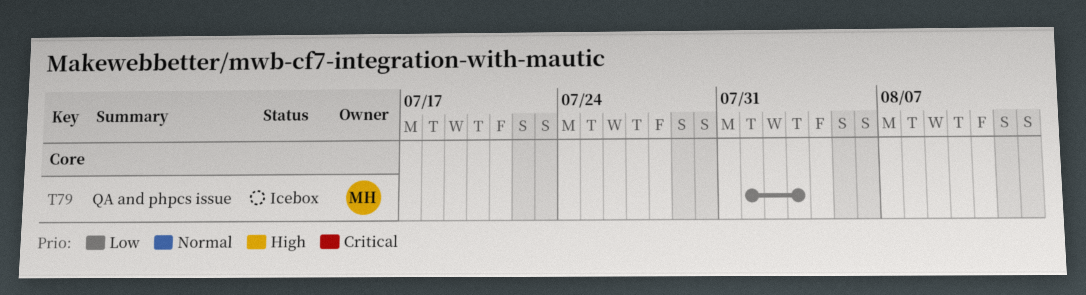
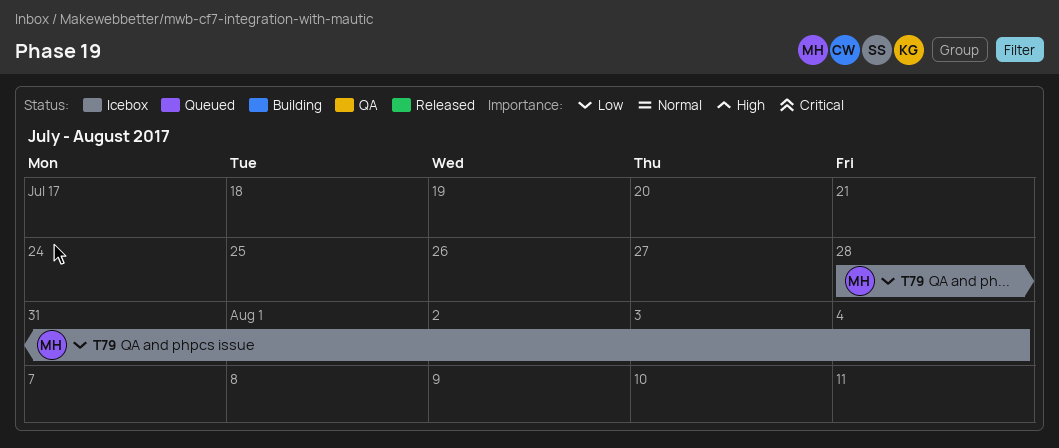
T79, start: Aug 1 -> Jul 28
T79, due: Aug 3 -> Aug 4

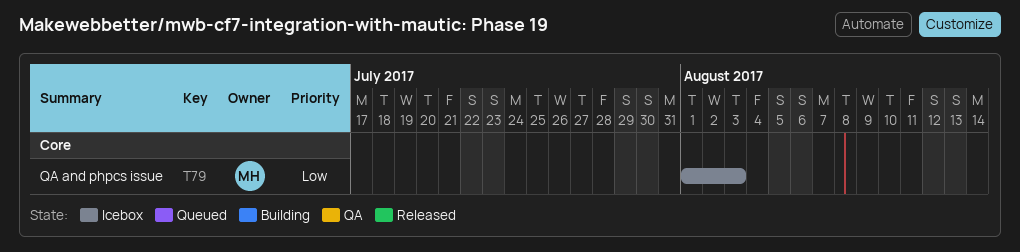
T79, start: Jul 28 -> Aug 1
T79, due: Aug 4 -> Aug 3

